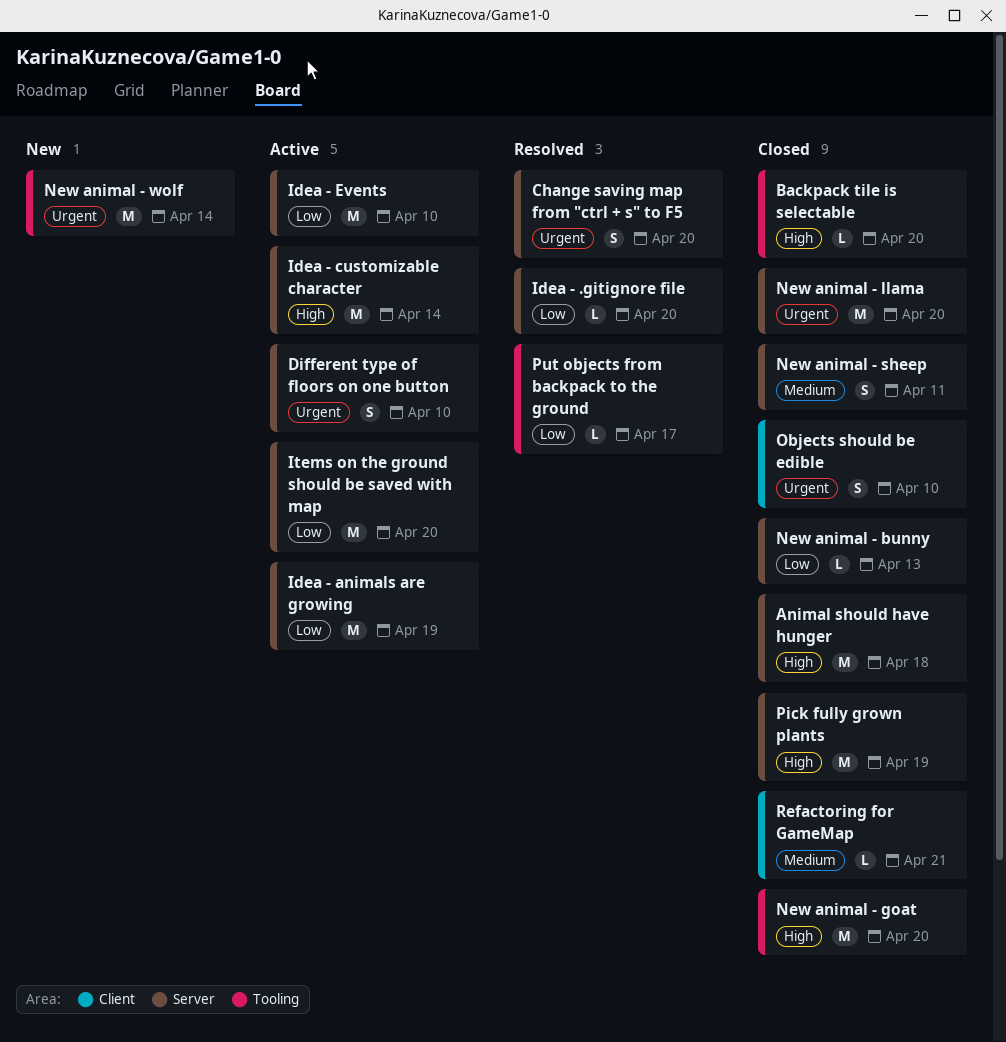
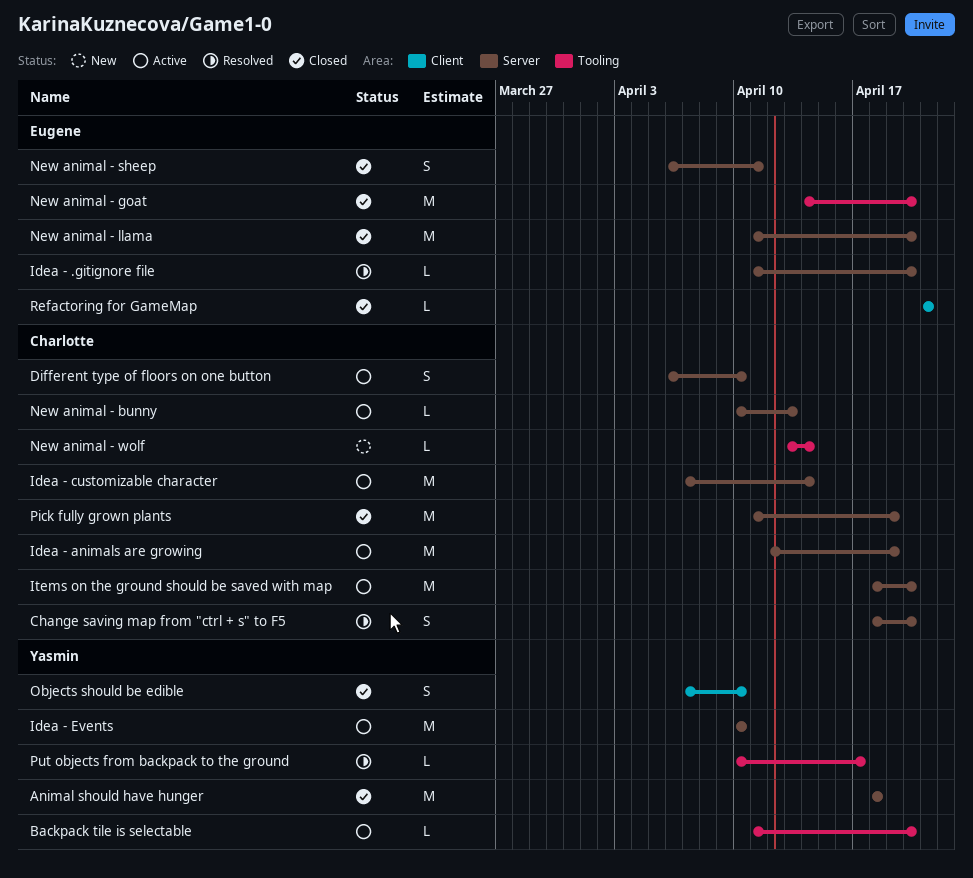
Backpack tile is selectable, status: Closed -> Active
New animal - bunny, status: Closed -> Active
New animal - wolf, estimate: M -> L

